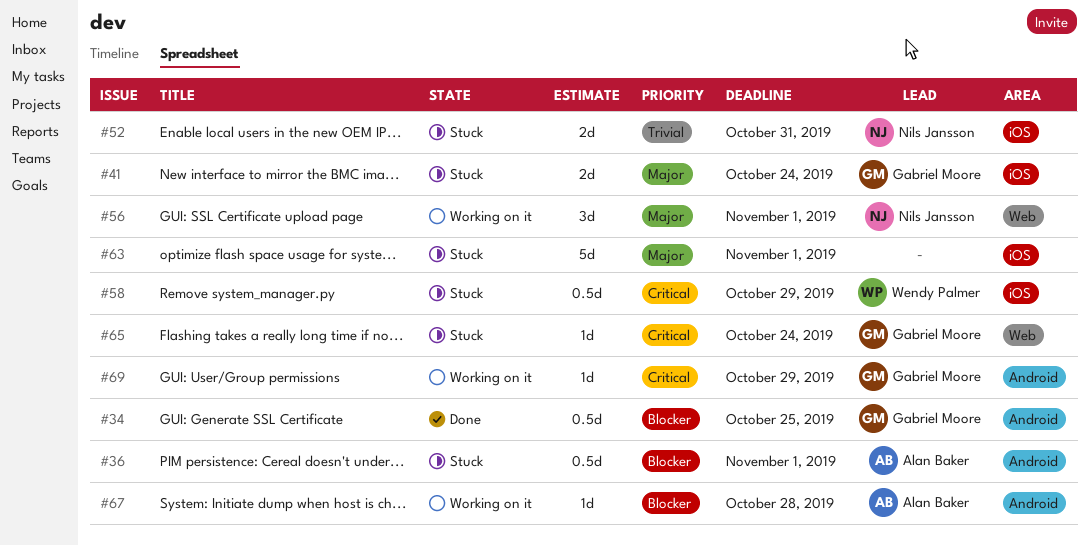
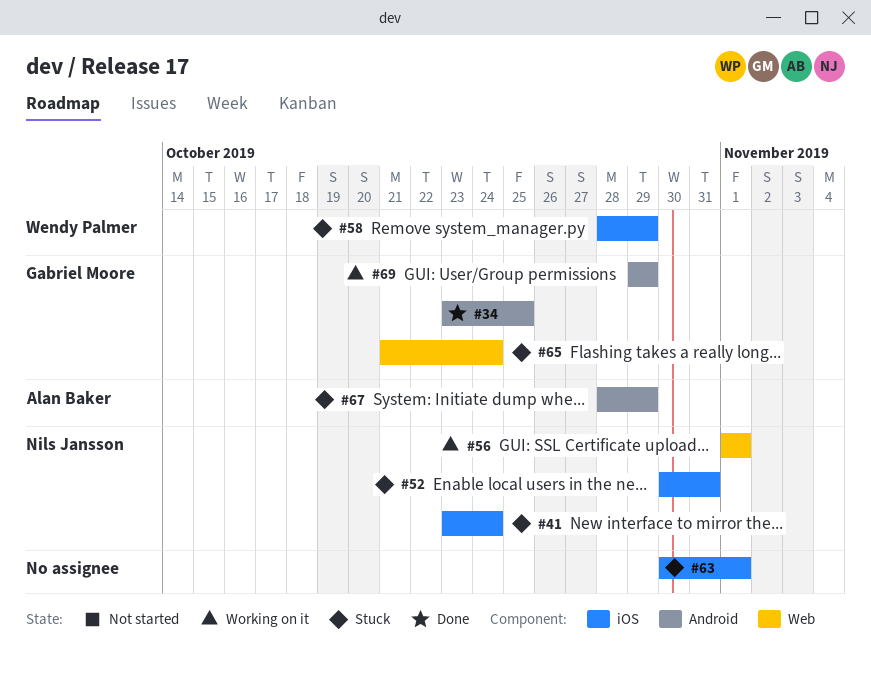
#36: present -> none
#41, owner: Gabriel Moore -> Nils Jansson
#67, status: Working on it -> Stuck
#67, due: Oct 28 -> Oct 29

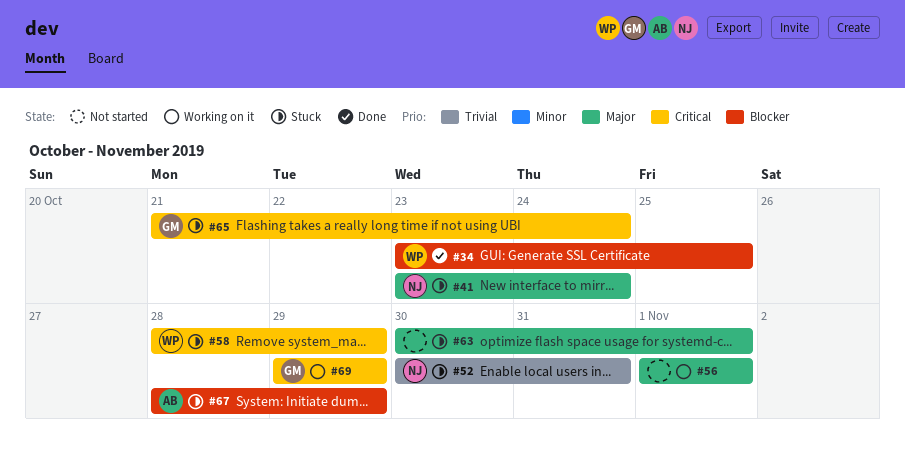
#34, owner: Gabriel Moore -> Wendy Palmer
#56, owner: Nils Jansson -> none

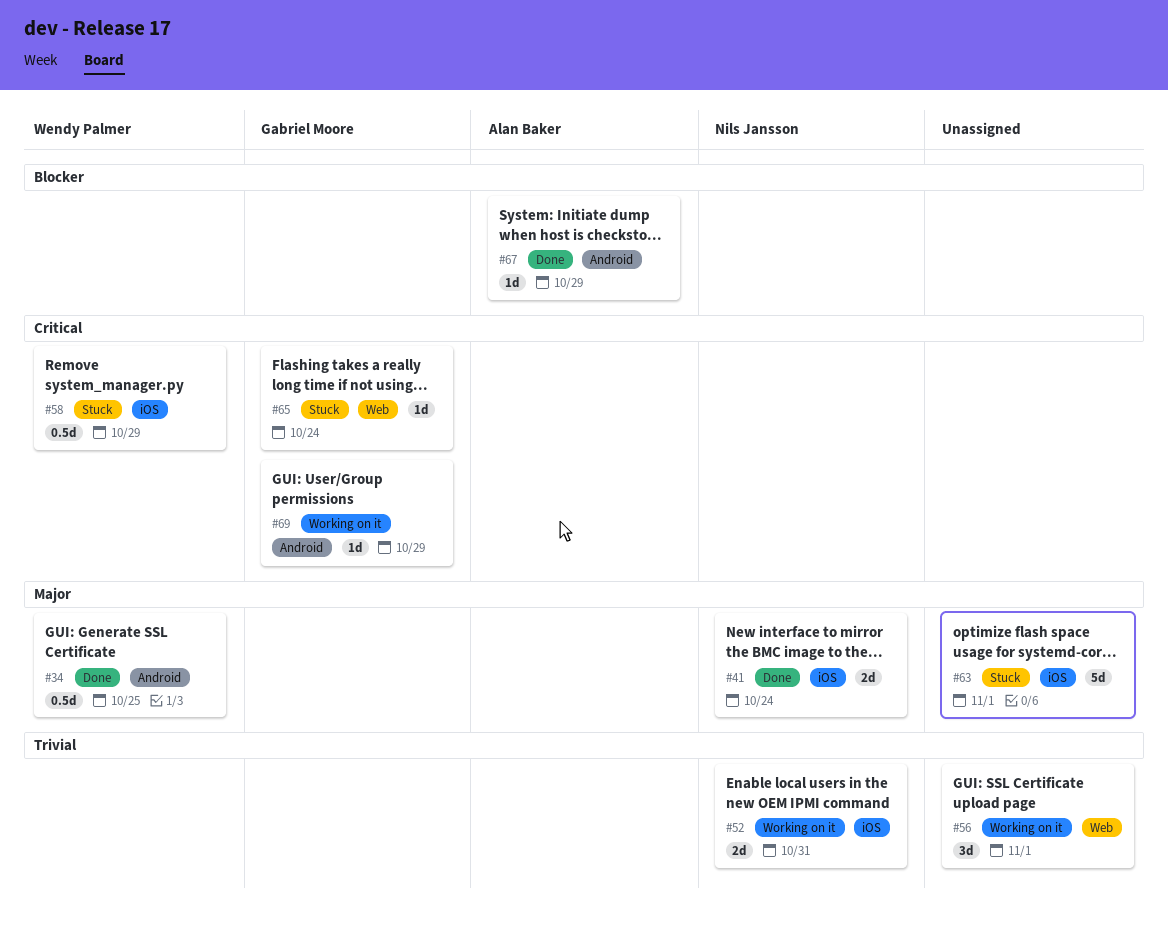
#34, priority: Blocker -> Major
#41, status: Stuck -> Done
#52, status: Stuck -> Working on it
#56, priority: Major -> Trivial
#67, status: Stuck -> Done

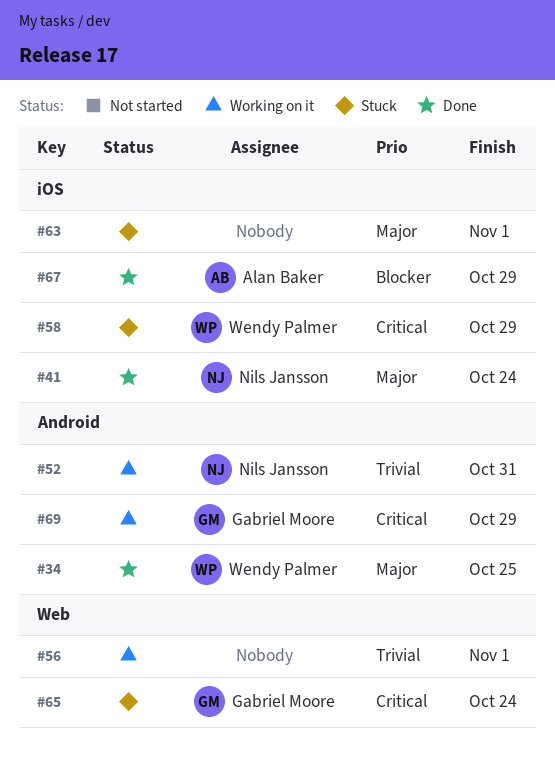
#52, label: iOS -> Android
#67, label: Android -> iOS

